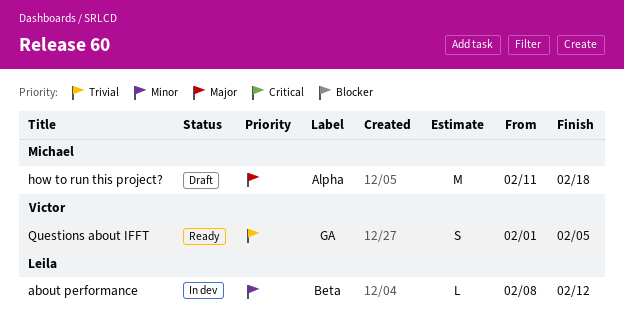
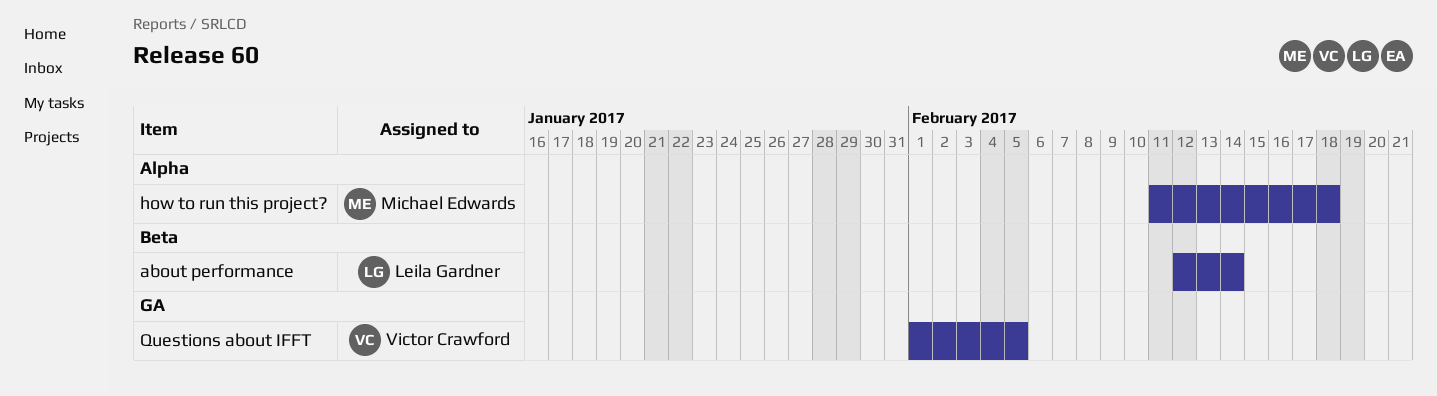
about performance, start: Feb 8 -> Feb 12
about performance, due: Feb 12 -> Feb 14

